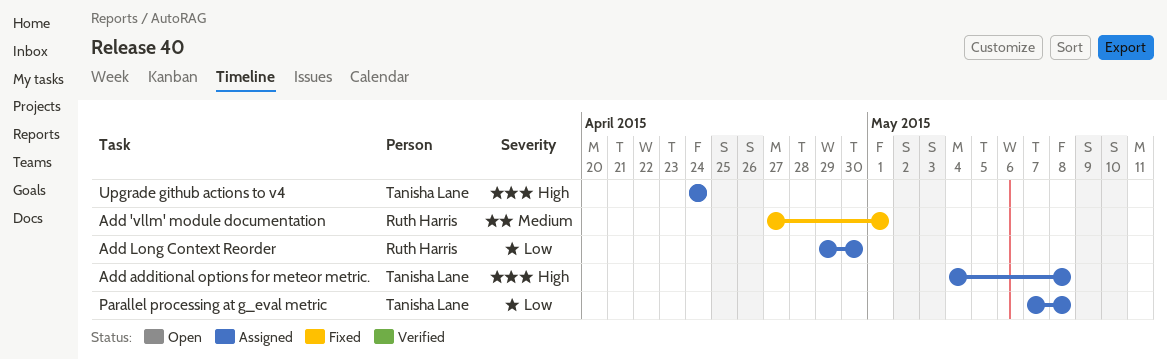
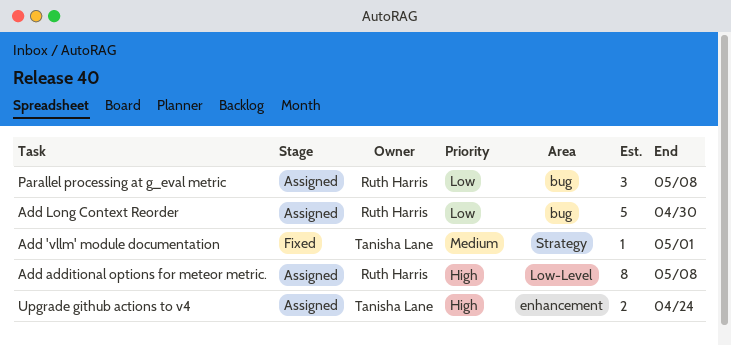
Add 'vllm' module documentation, owner: Ruth Harris -> Tanisha Lane
Add additional options for meteor metric., owner: Tanisha Lane -> Ruth Harris
Parallel processing at g_eval metric, owner: Tanisha Lane -> Ruth Harris

